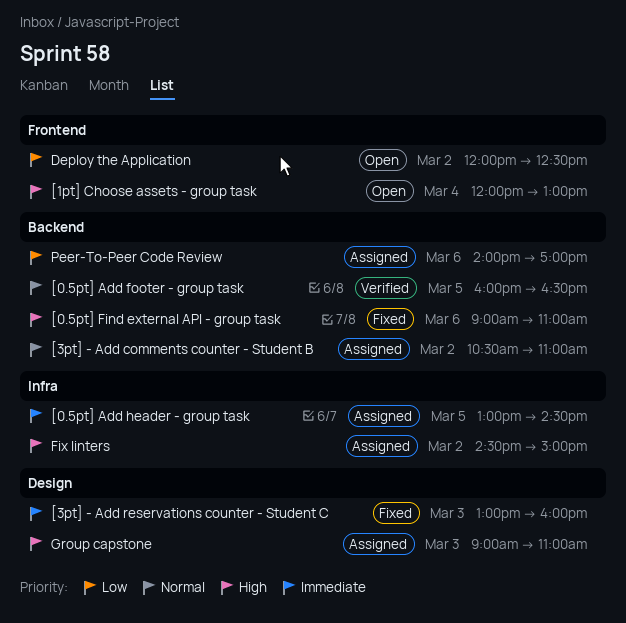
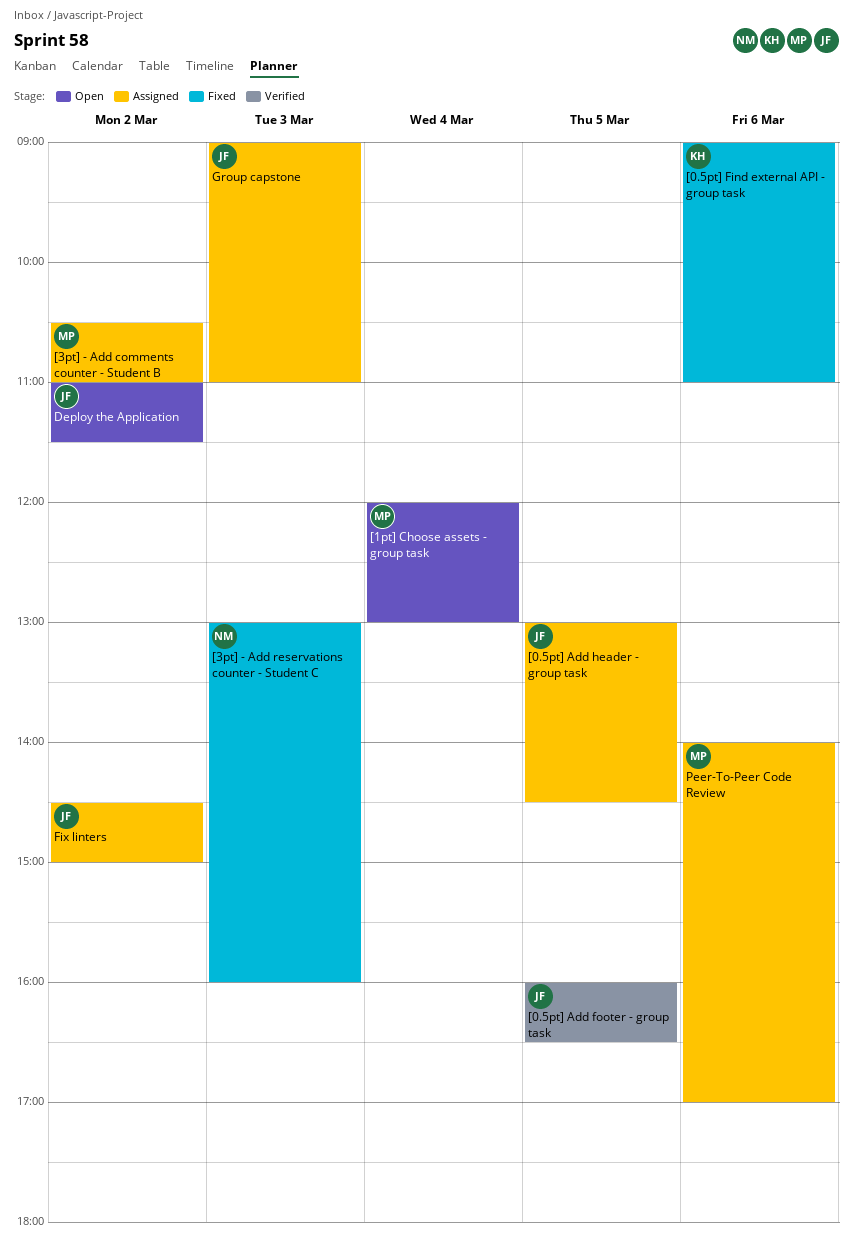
Deploy the Application, begins: 12:00 -> 11:00
Deploy the Application, ends: 12:30 -> 11:30

